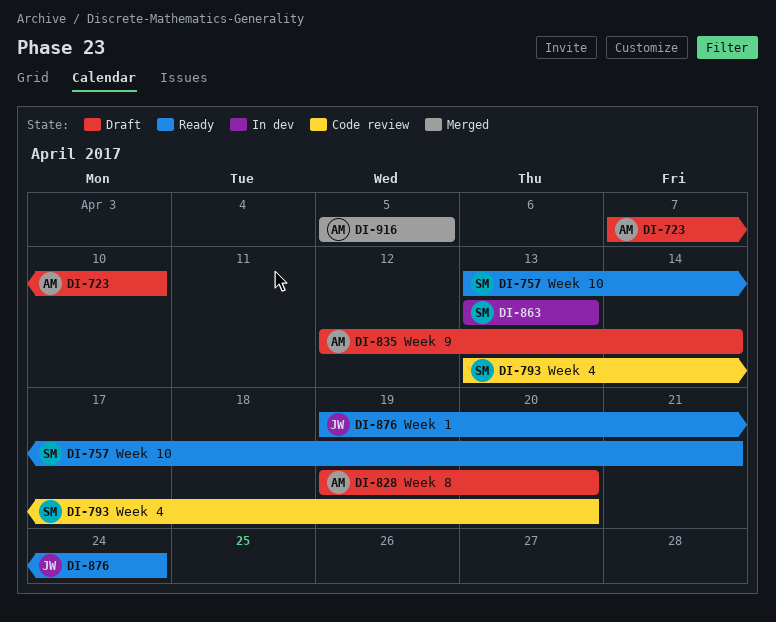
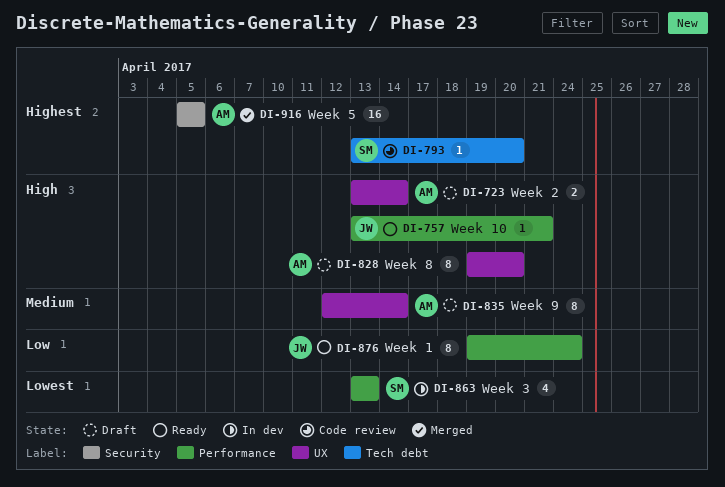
DI-723, start: Apr 7 -> Apr 13
DI-723, due: Apr 10 -> Apr 14
DI-757, owner: SM -> JW

